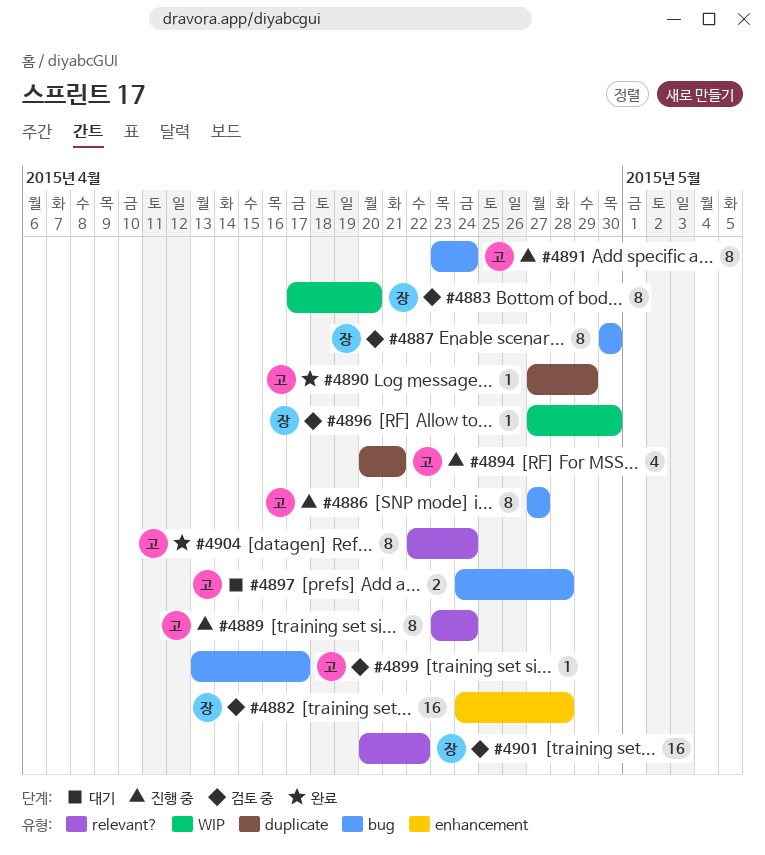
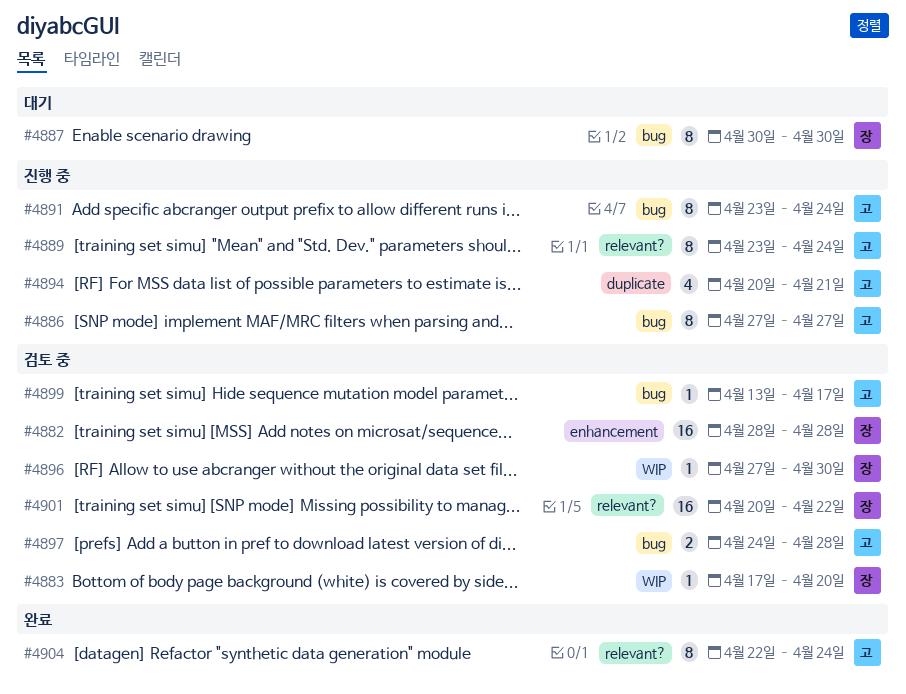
#4882, start: Apr 24 -> Apr 28
#4883, estimate: 8 -> 1
#4887, status: 검토 중 -> 대기
#4890: present -> none
#4897, status: 대기 -> 검토 중

